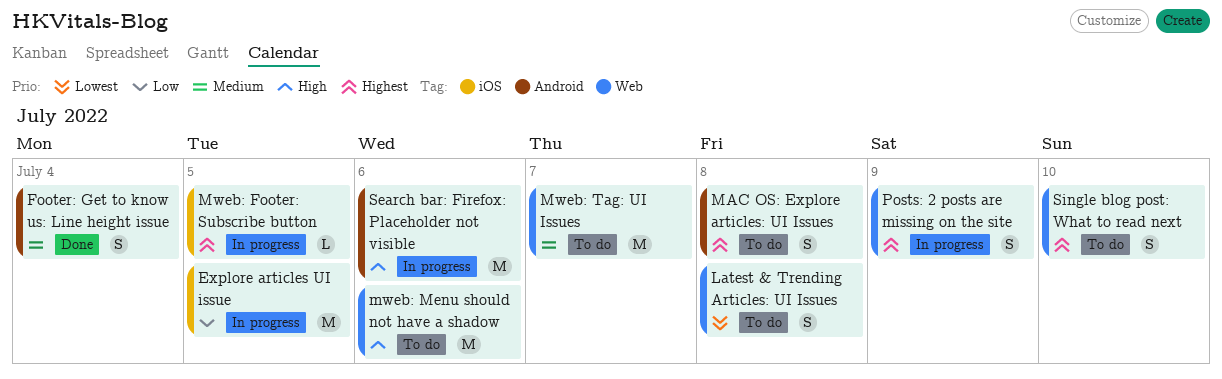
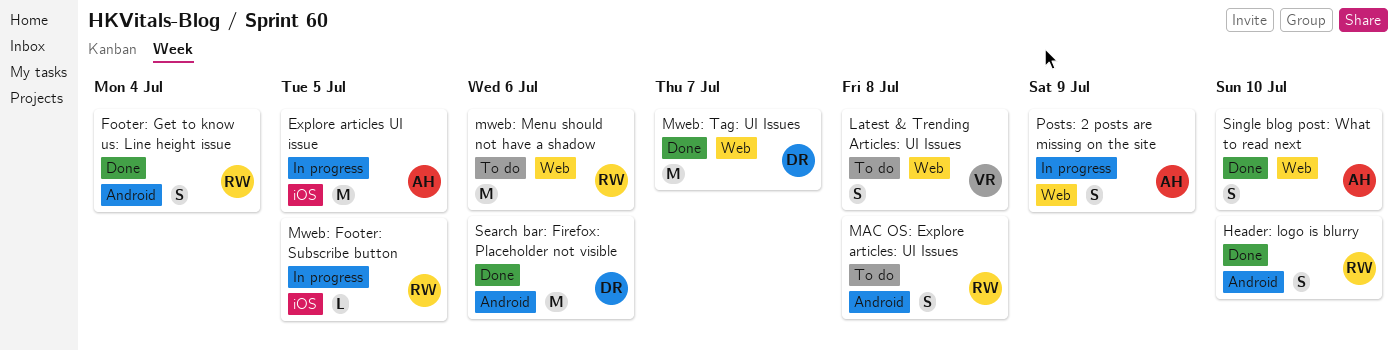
Header: logo is blurry: none -> present
Mweb: Tag: UI Issues, status: To do -> Done
Search bar: Firefox: Placeholder not visible, status: In progress -> Done
Single blog post: What to read next, status: To do -> Done

